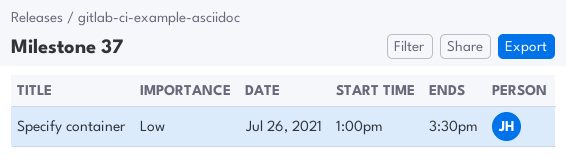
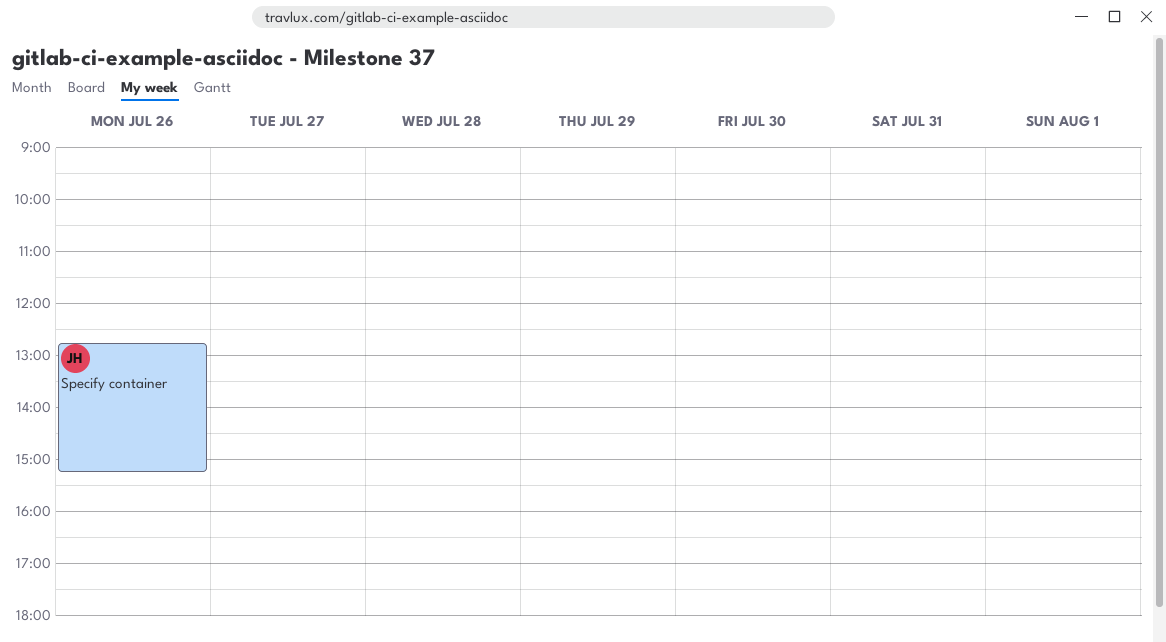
Specify container, begins: 13:00 -> 12:45
Specify container, ends: 15:30 -> 15:15

